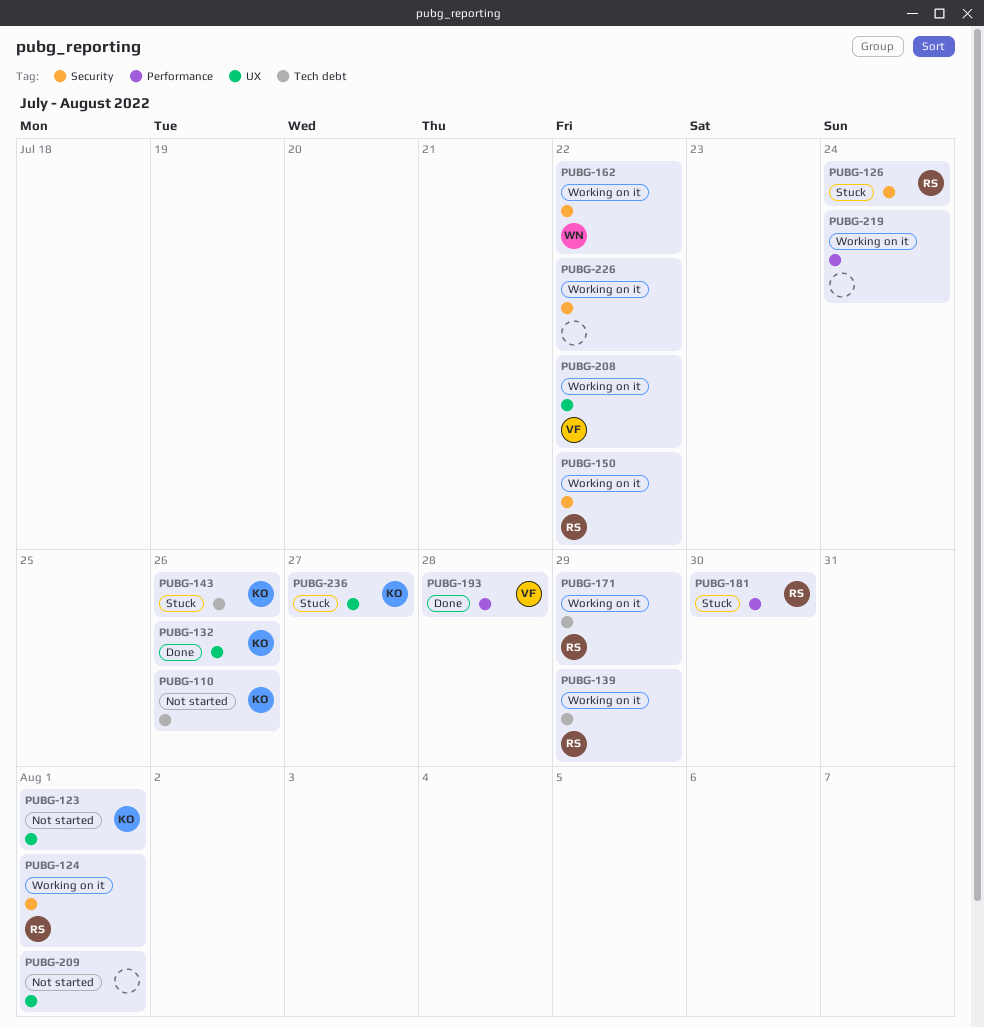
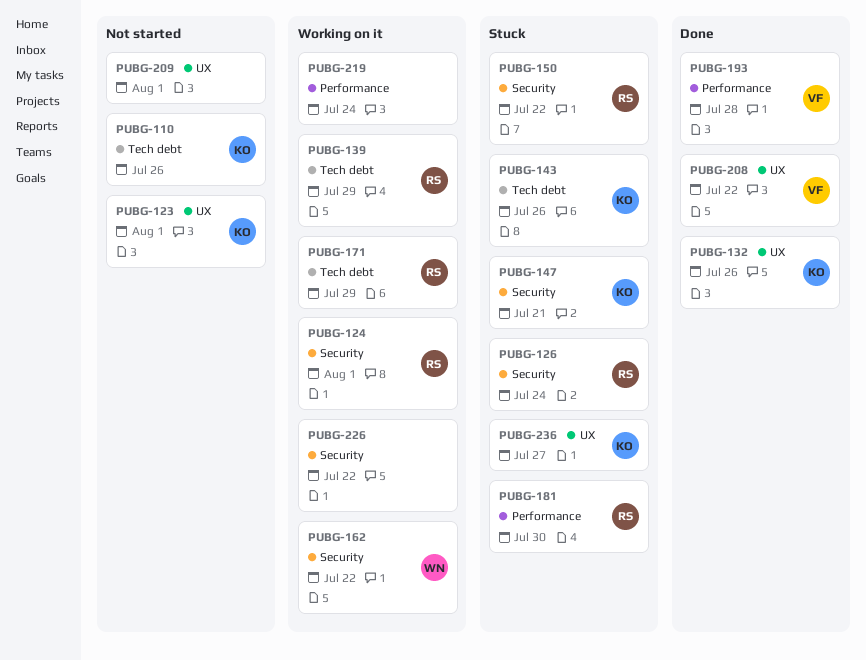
PUBG-147: none -> present
PUBG-150, status: Working on it -> Stuck
PUBG-208, status: Working on it -> Done

